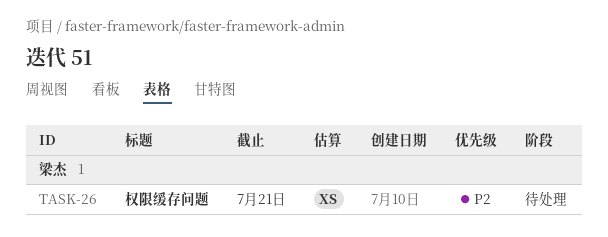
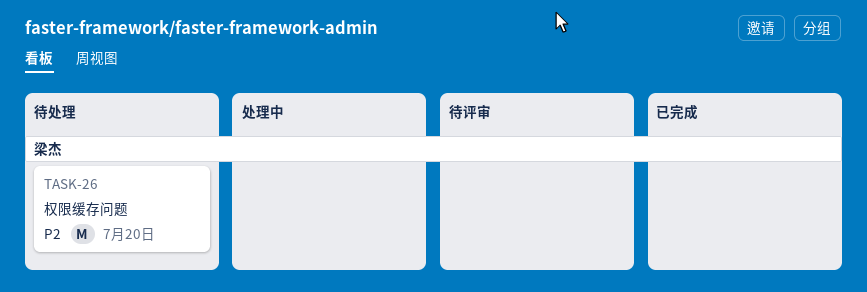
TASK-26, estimate: XS -> M
TASK-26, due: Jul 21 -> Jul 20

